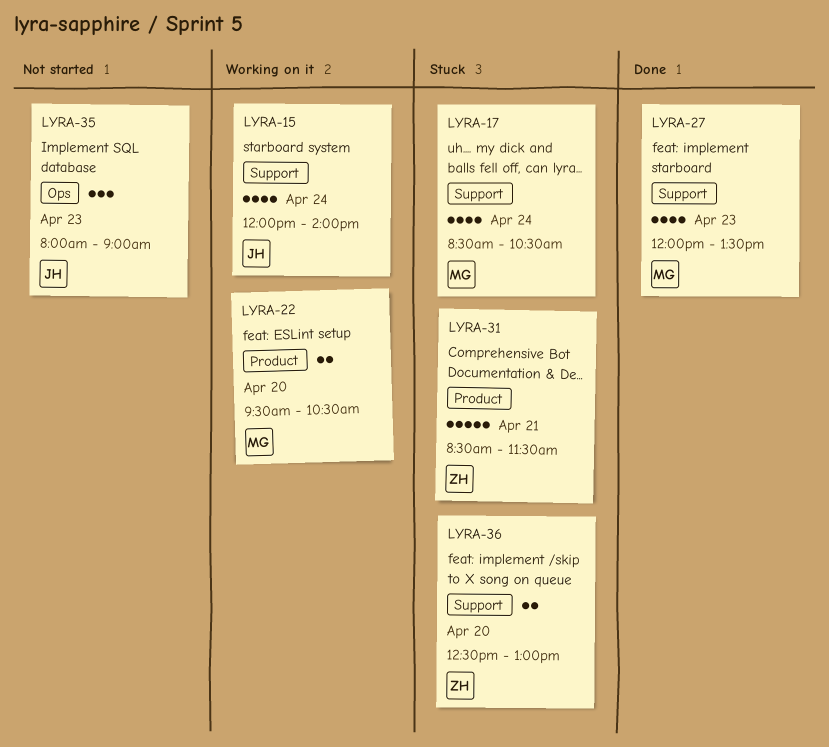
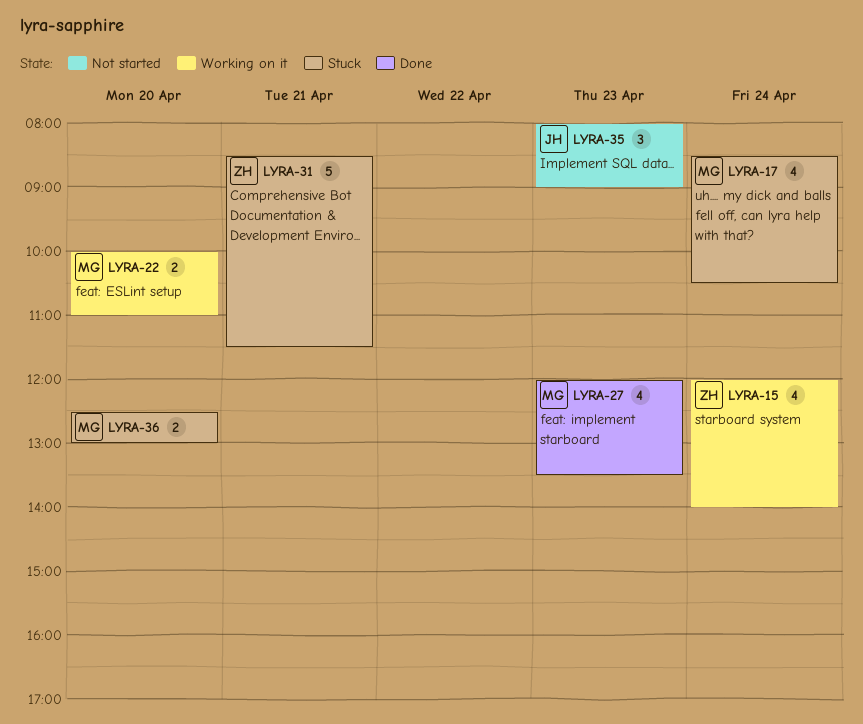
LYRA-15, owner: JH -> ZH
LYRA-22, begins: 09:30 -> 10:00
LYRA-22, ends: 10:30 -> 11:00
LYRA-36, owner: ZH -> MG

